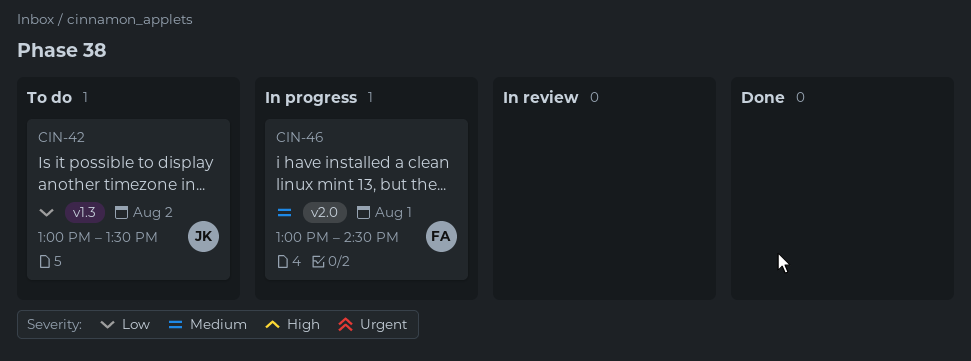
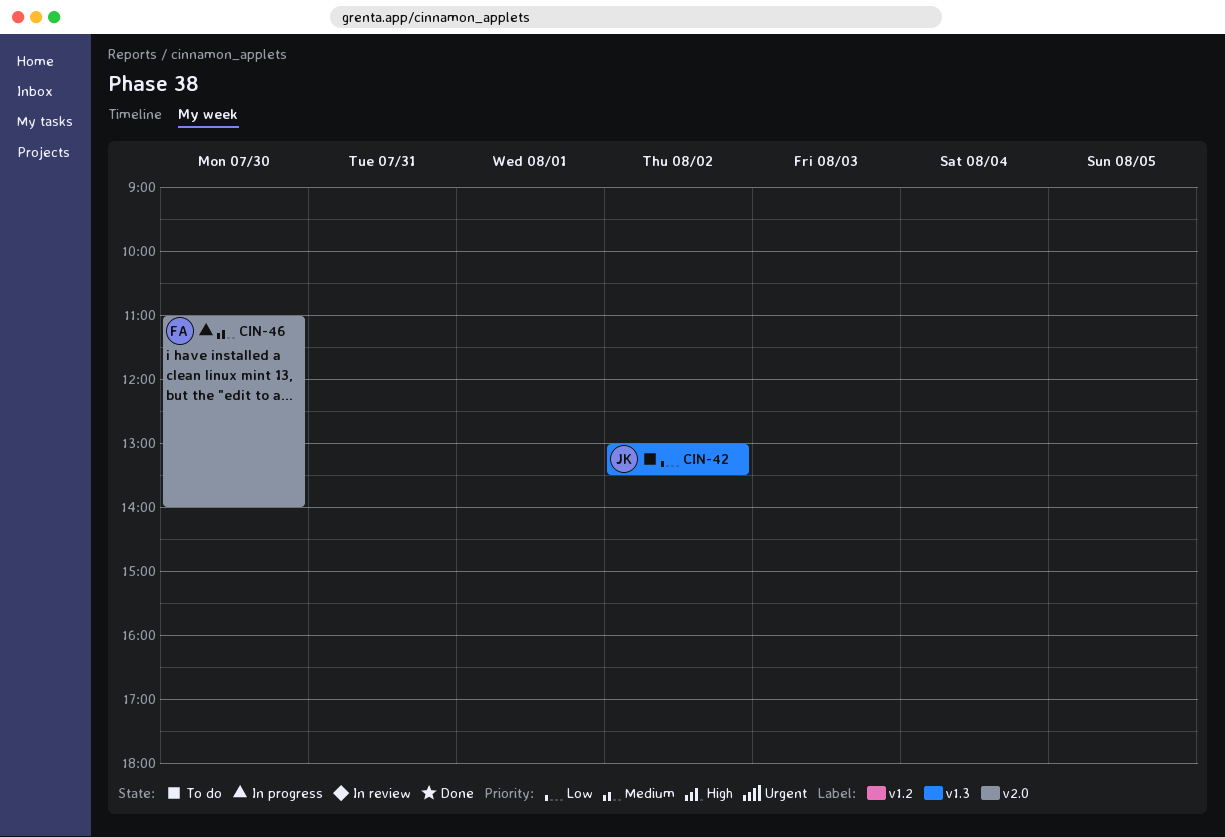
CIN-46, day: Aug 1 -> Jul 30
CIN-46, begins: 13:00 -> 11:00
CIN-46, ends: 14:30 -> 14:00

